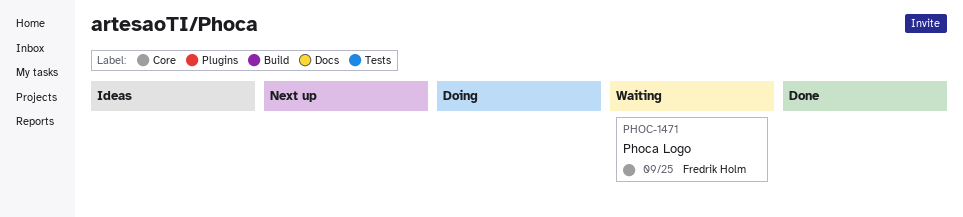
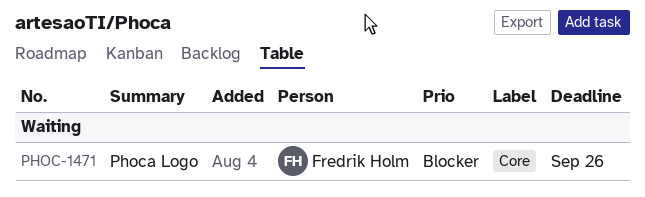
PHOC-1471, due: Sep 25 -> Sep 26

